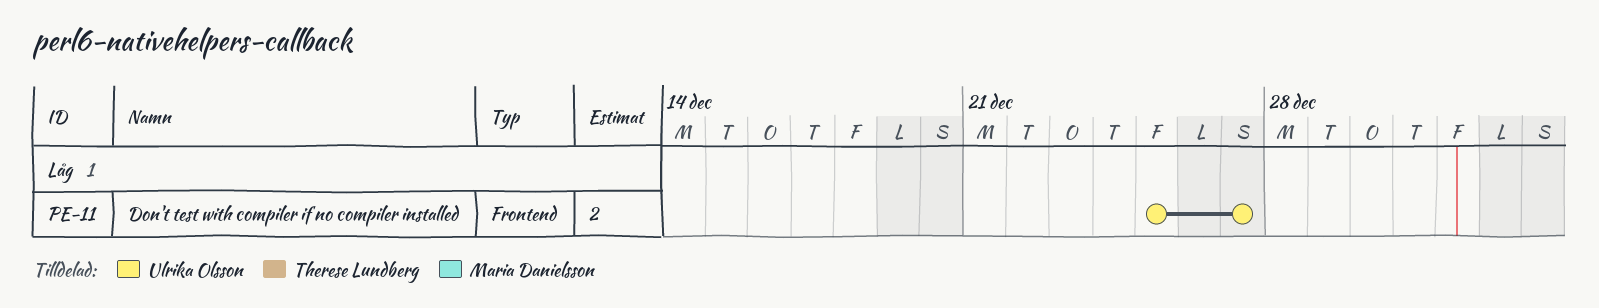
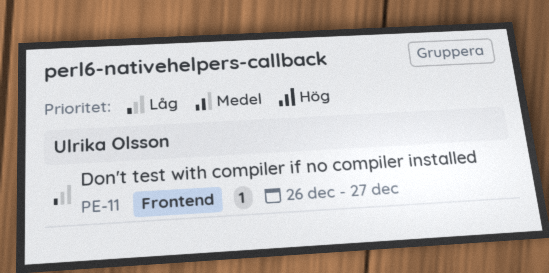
PE-11, estimate: 2 -> 1
PE-11, start: Dec 25 -> Dec 26

